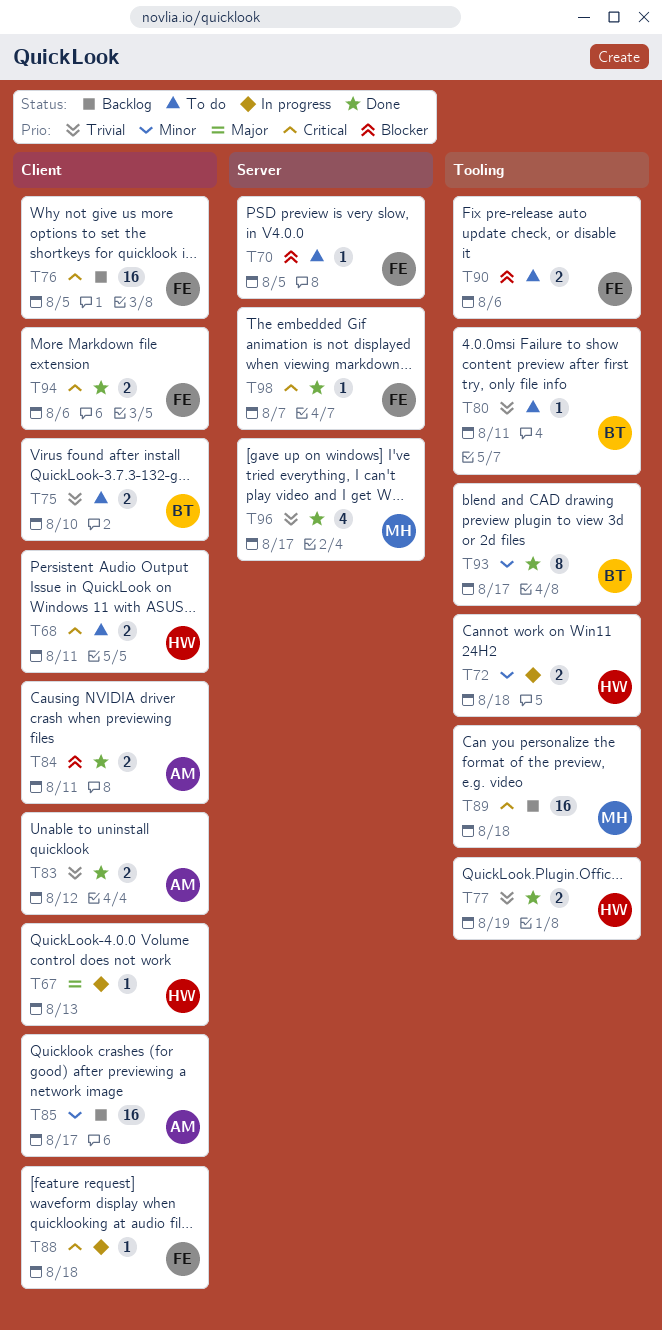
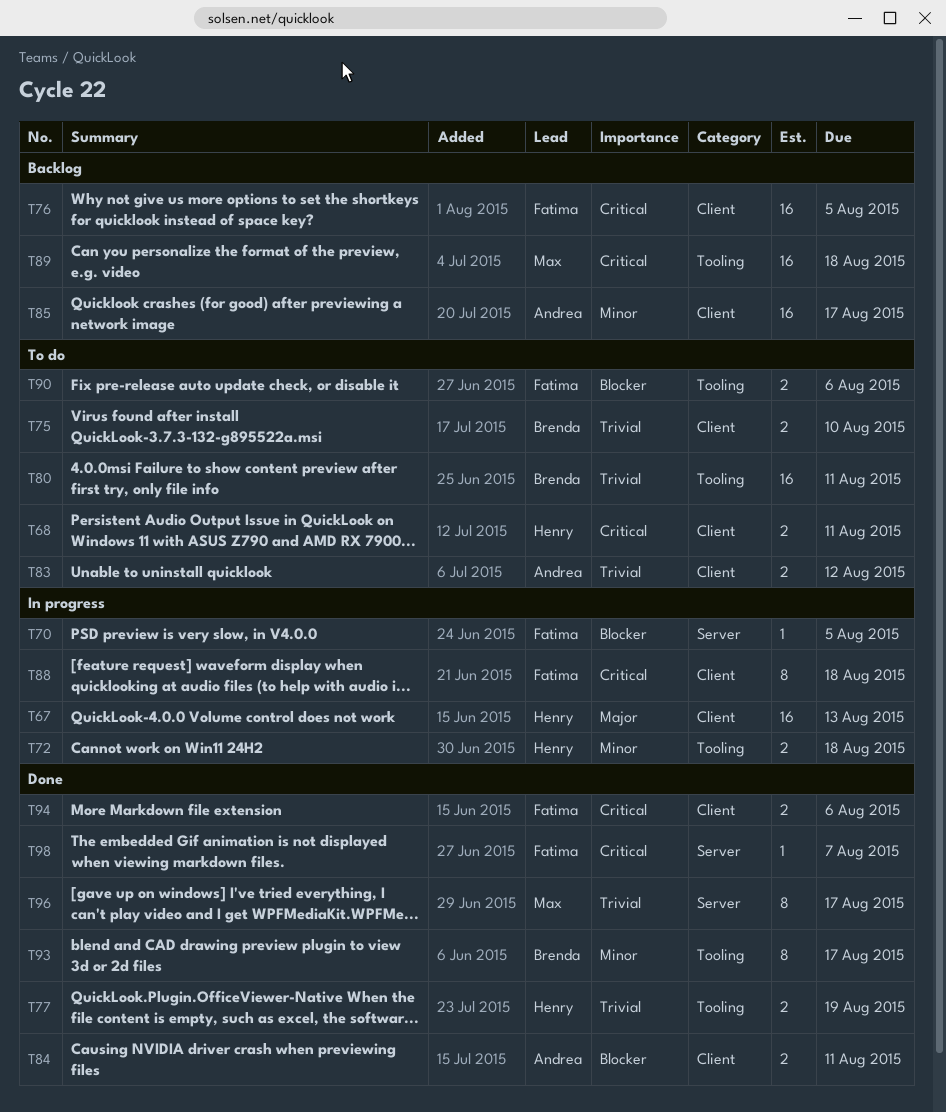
T67, estimate: 1 -> 16
T70, status: To do -> In progress
T80, estimate: 1 -> 16
T83, status: Done -> To do
T88, estimate: 1 -> 8
T96, estimate: 4 -> 8

